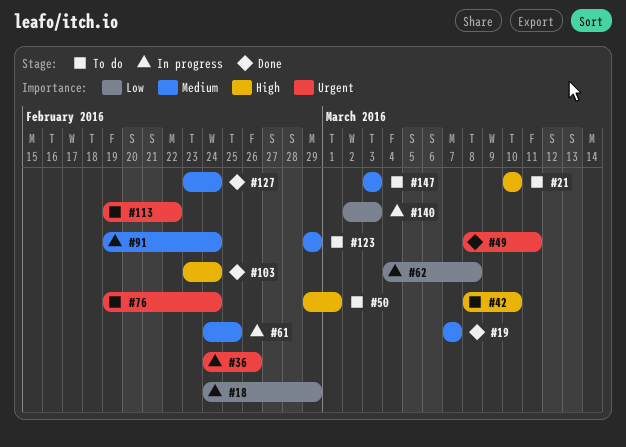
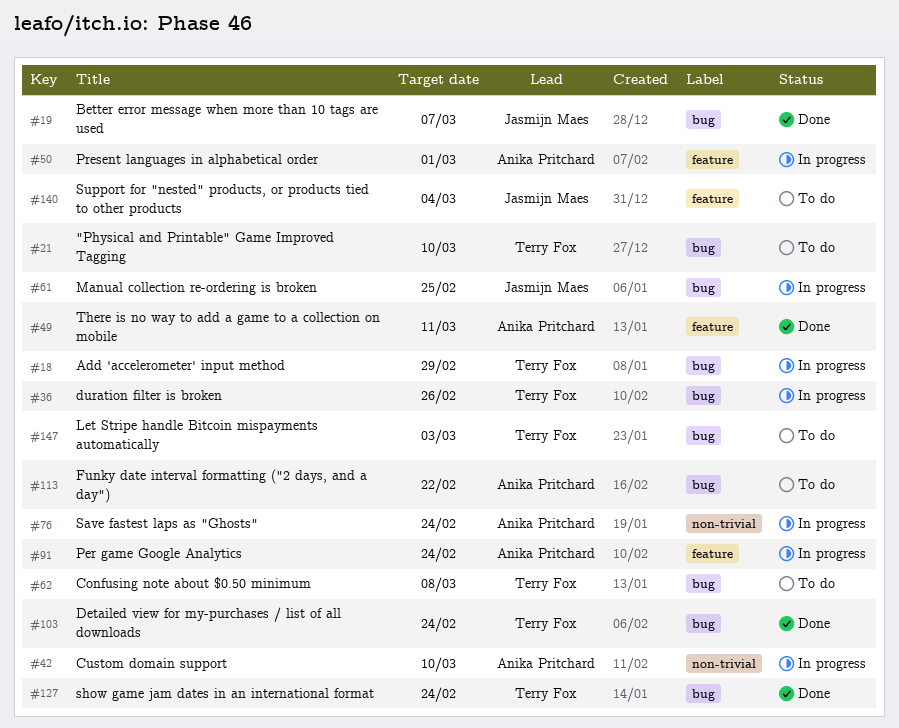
#42, status: To do -> In progress
#50, status: To do -> In progress
#62, status: In progress -> To do
#76, status: To do -> In progress
#123: present -> none
#140, status: In progress -> To do
#140, due: Mar 3 -> Mar 4

